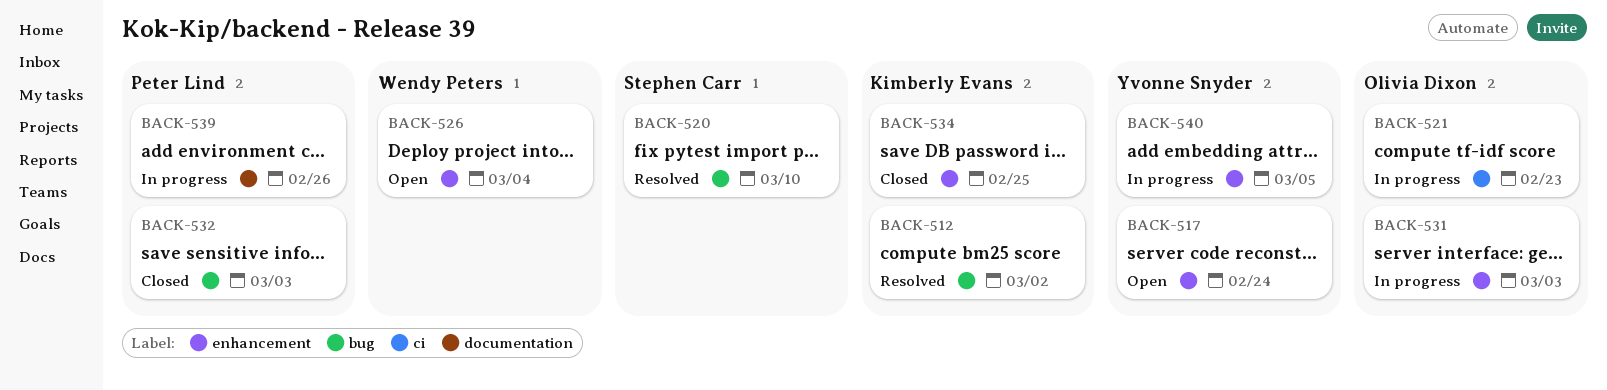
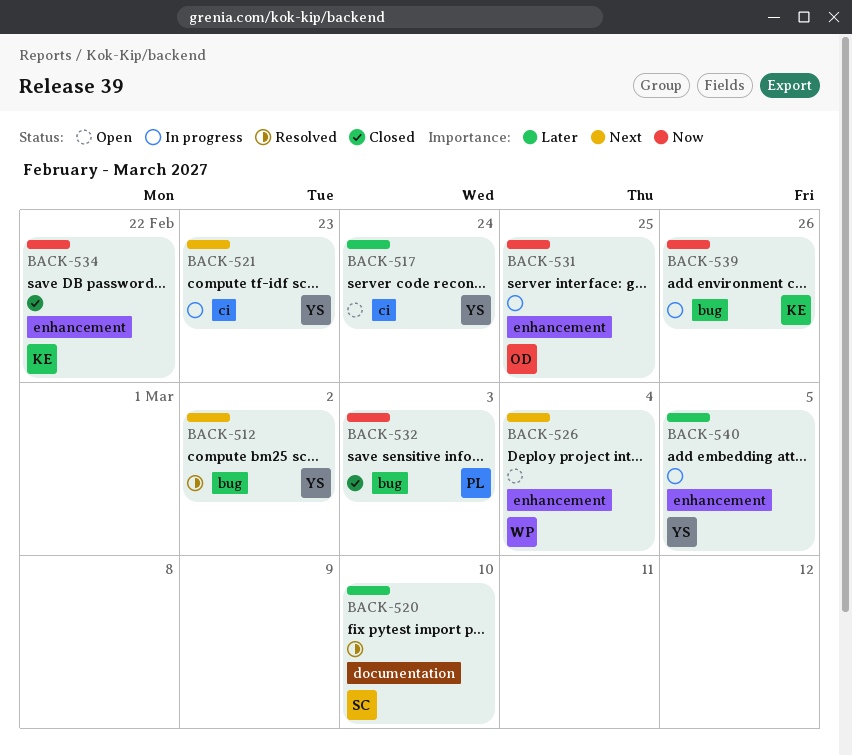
BACK-512, owner: Kimberly Evans -> Yvonne Snyder
BACK-517, label: enhancement -> ci
BACK-520, label: bug -> documentation
BACK-521, owner: Olivia Dixon -> Yvonne Snyder
BACK-531, due: Mar 3 -> Feb 25
BACK-534, due: Feb 25 -> Feb 22
BACK-539, owner: Peter Lind -> Kimberly Evans
BACK-539, label: documentation -> bug

